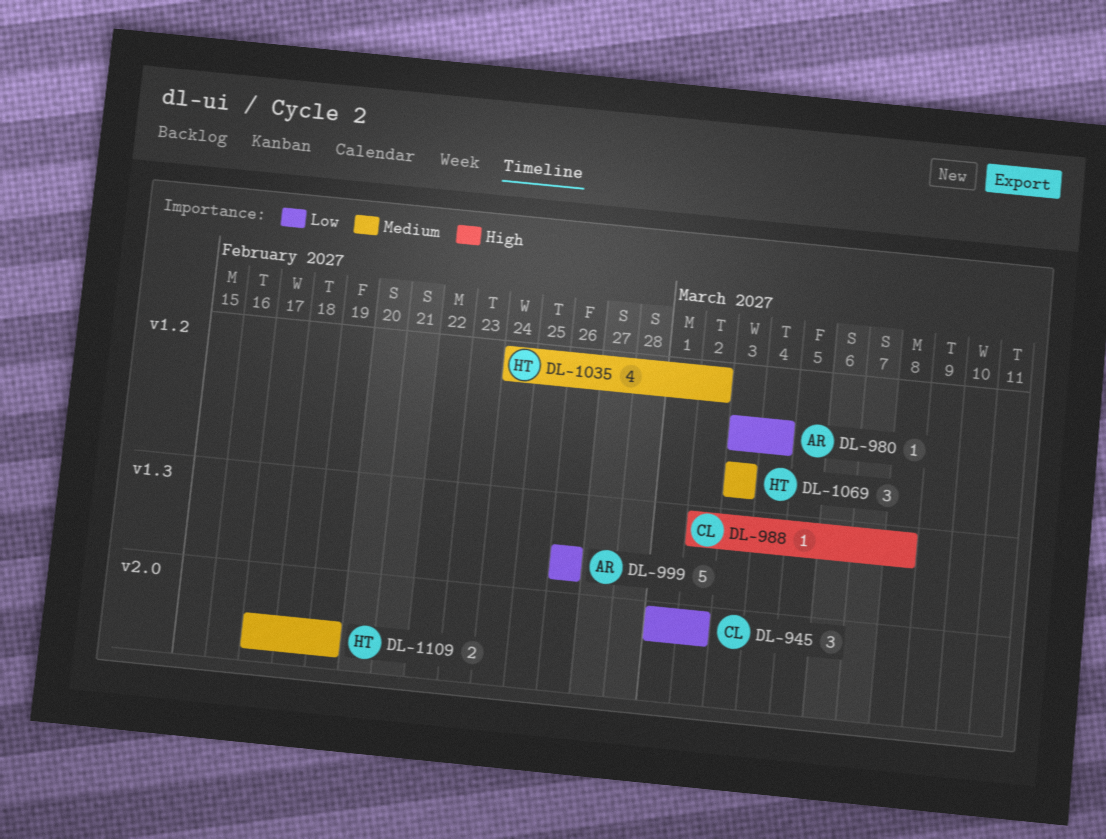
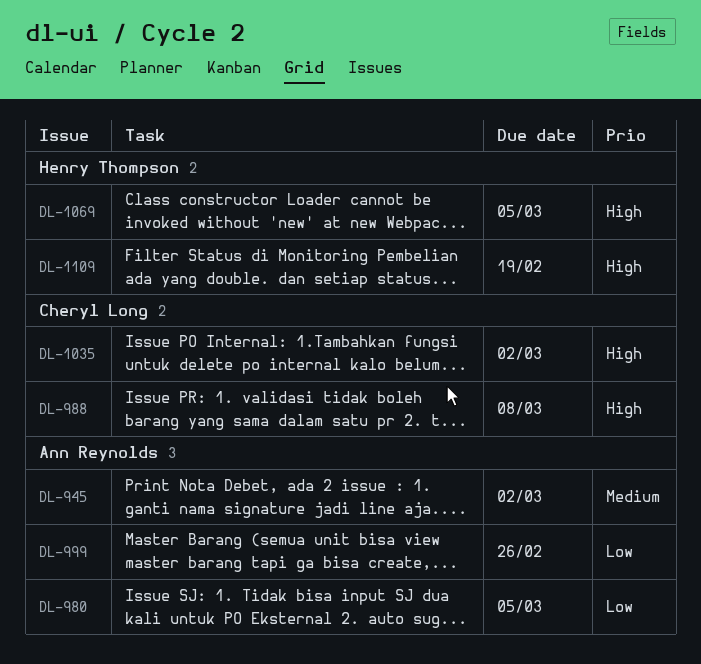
DL-945, owner: Cheryl Long -> Ann Reynolds
DL-945, priority: Low -> Medium
DL-980, due: Mar 4 -> Mar 5
DL-1035, owner: Henry Thompson -> Cheryl Long
DL-1035, priority: Medium -> High
DL-1069, priority: Medium -> High
DL-1069, due: Mar 3 -> Mar 5
DL-1109, priority: Medium -> High

